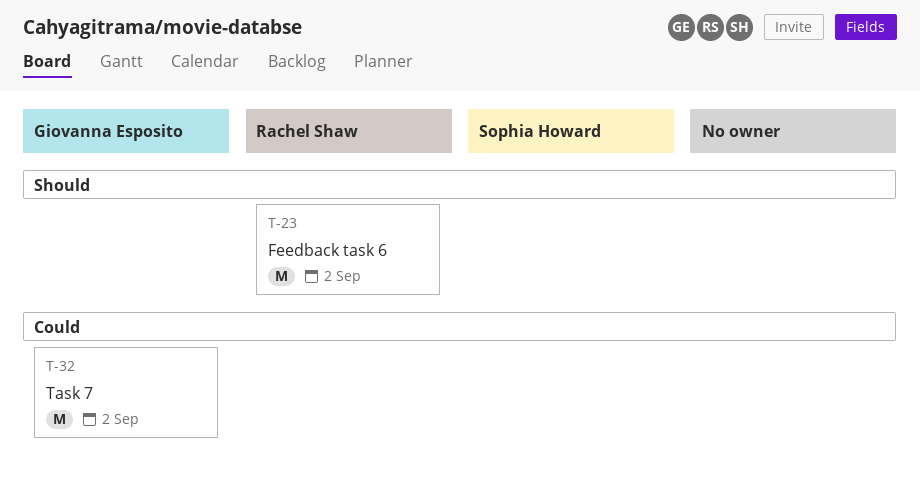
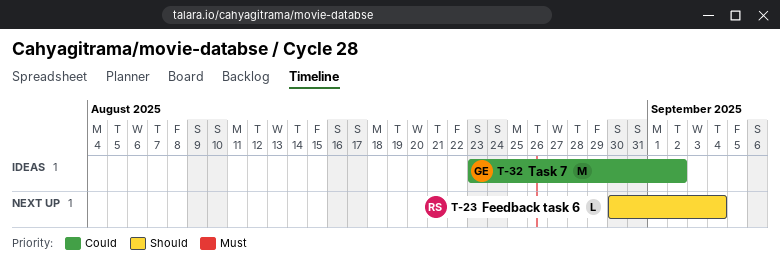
T-23, estimate: M -> L
T-23, due: Sep 2 -> Sep 4

